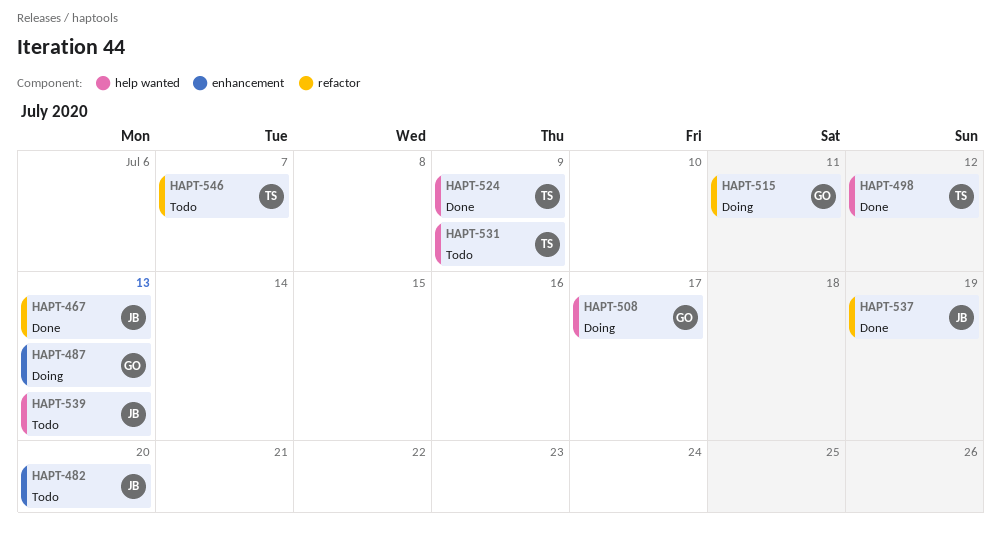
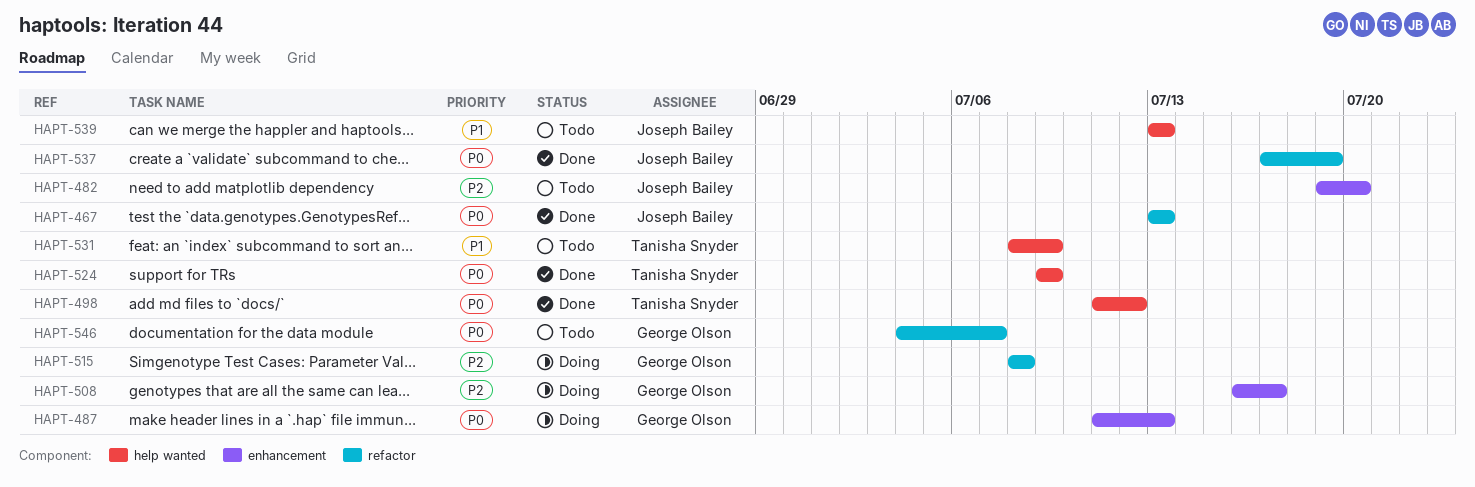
HAPT-508, label: help wanted -> enhancement
HAPT-515, due: Jul 11 -> Jul 8
HAPT-546, owner: Tanisha Snyder -> George Olson

